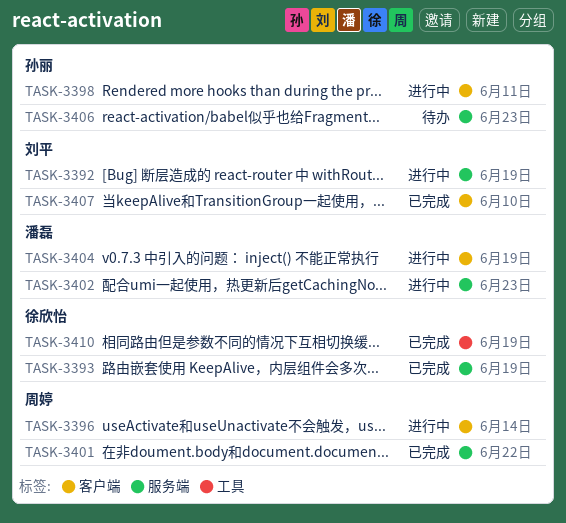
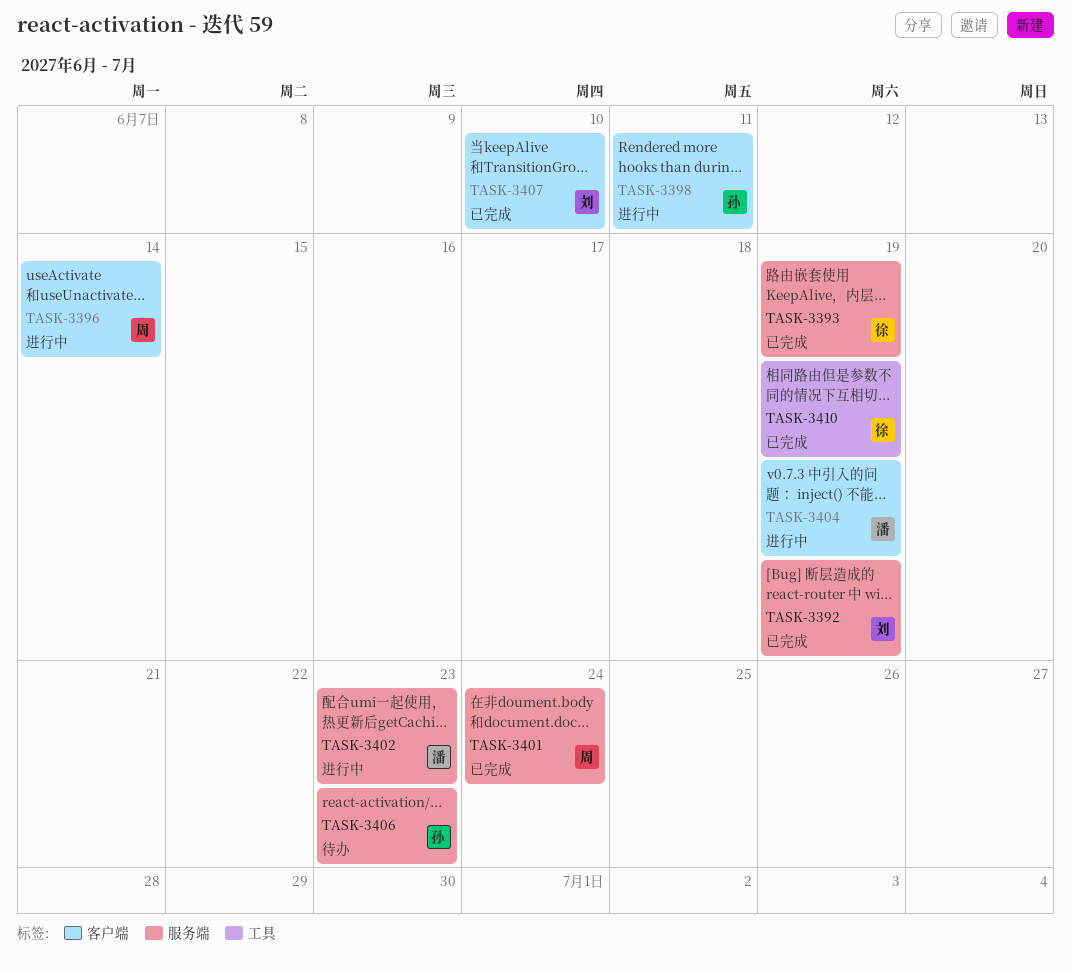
TASK-3392, status: 进行中 -> 已完成
TASK-3401, due: Jun 22 -> Jun 24

